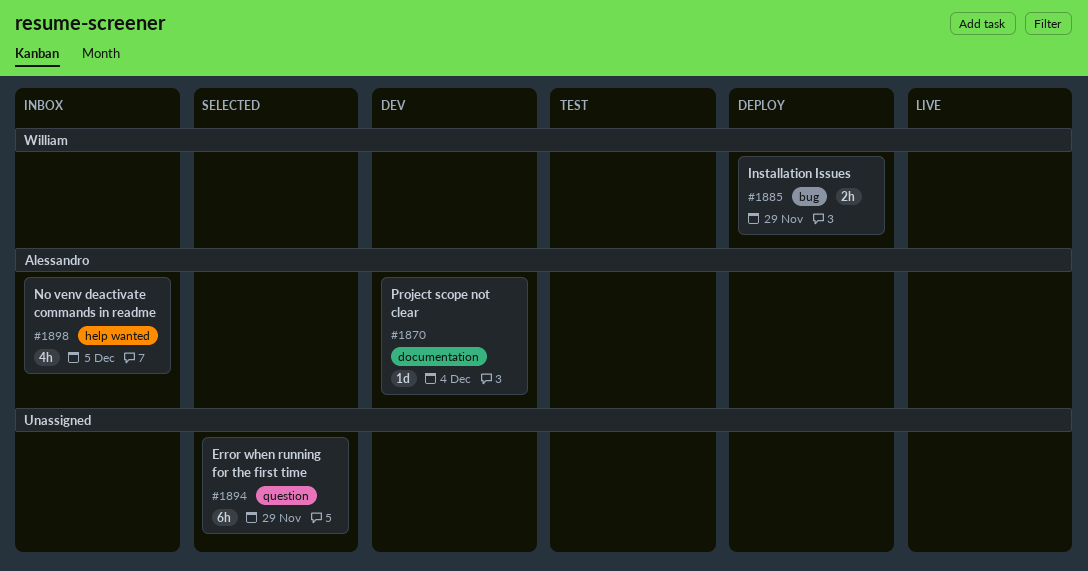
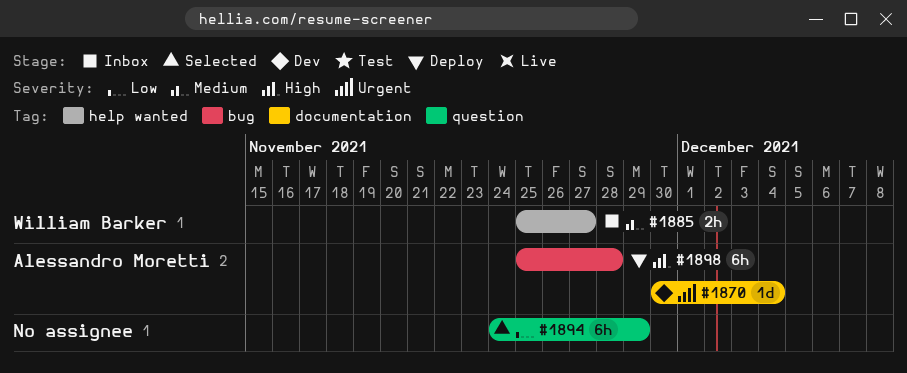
#1885, status: Deploy -> Inbox
#1885, label: bug -> help wanted
#1885, due: Nov 29 -> Nov 27
#1898, status: Inbox -> Deploy
#1898, label: help wanted -> bug
#1898, estimate: 4h -> 6h
#1898, due: Dec 5 -> Nov 28

